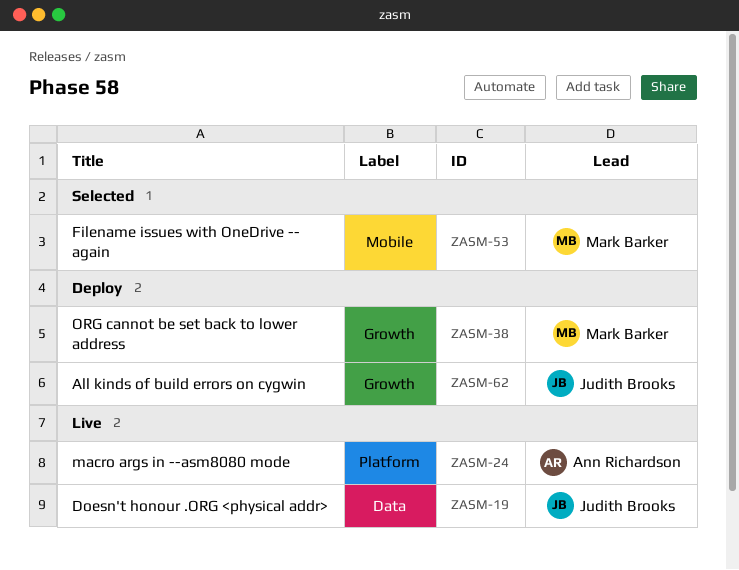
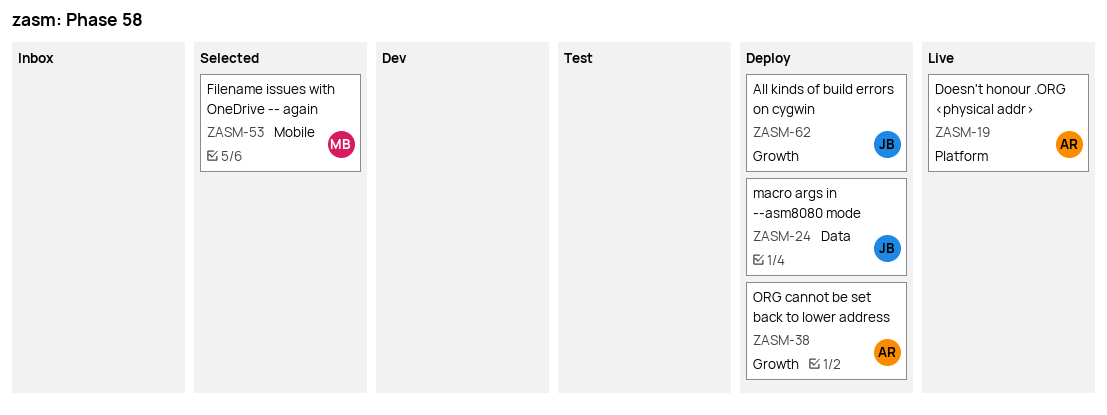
ZASM-19, owner: Judith Brooks -> Ann Richardson
ZASM-19, label: Data -> Platform
ZASM-24, status: Live -> Deploy
ZASM-24, owner: Ann Richardson -> Judith Brooks
ZASM-24, label: Platform -> Data
ZASM-38, owner: Mark Barker -> Ann Richardson

